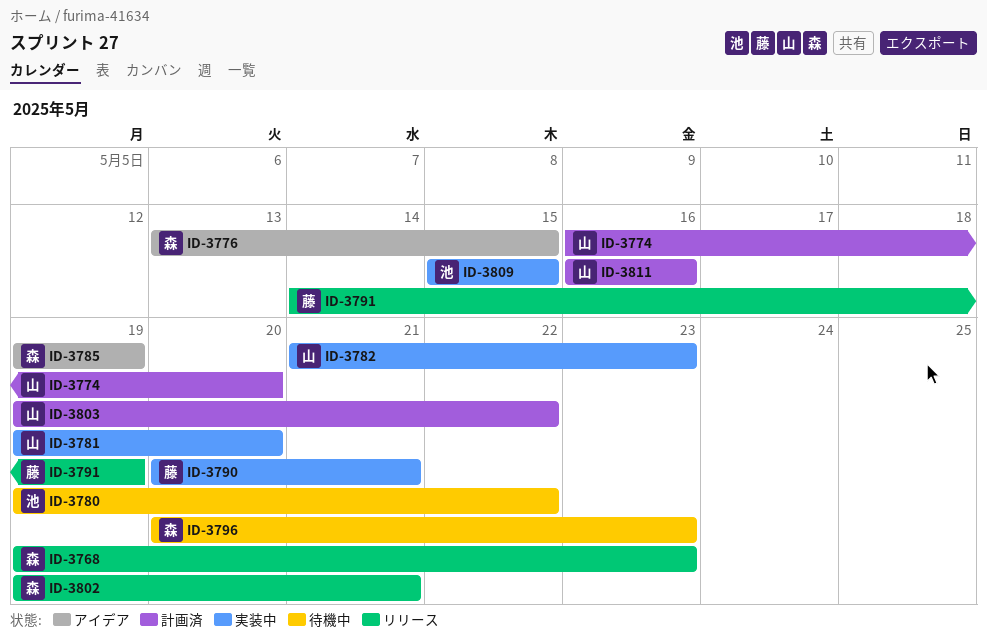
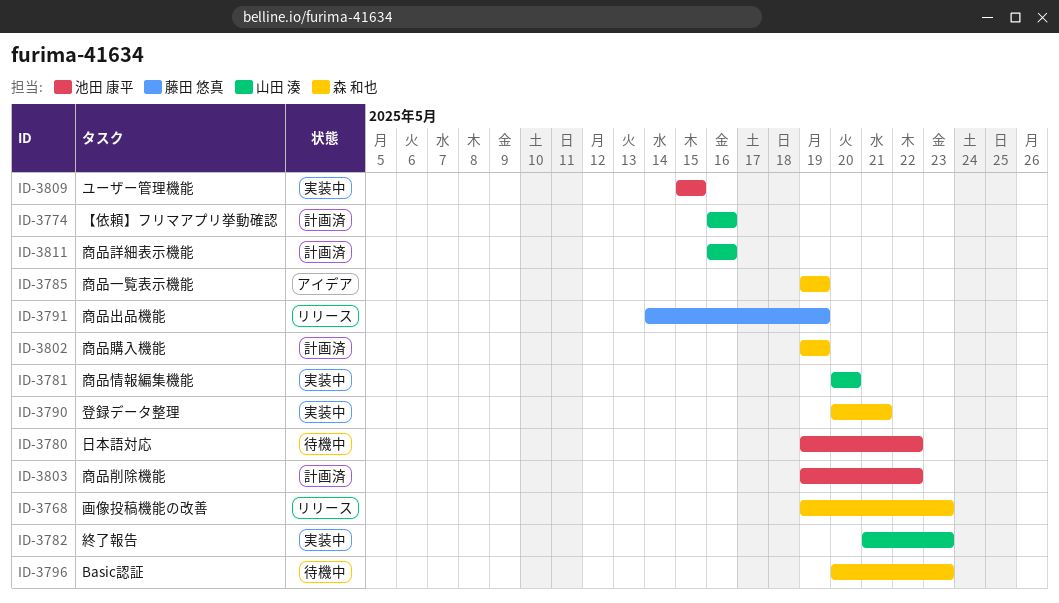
ID-3774, due: May 20 -> May 16
ID-3776: present -> none
ID-3781, start: May 19 -> May 20
ID-3790, owner: 藤田 悠真 -> 森 和也
ID-3802, status: リリース -> 計画済
ID-3802, due: May 21 -> May 19
ID-3803, owner: 山田 湊 -> 池田 康平

